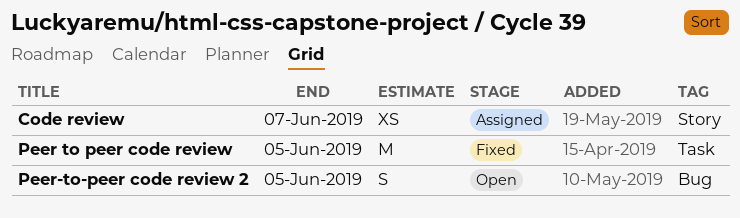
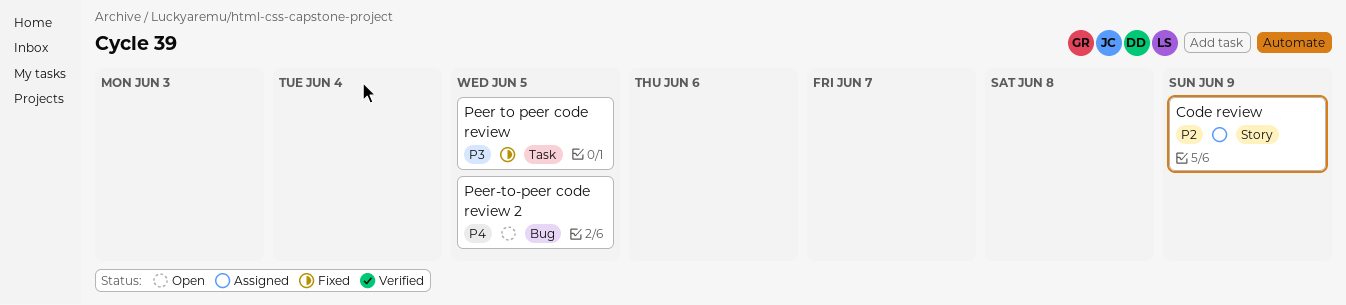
Code review, due: Jun 7 -> Jun 9

